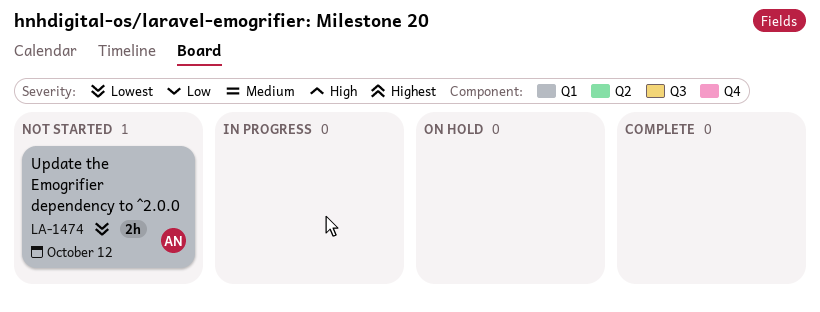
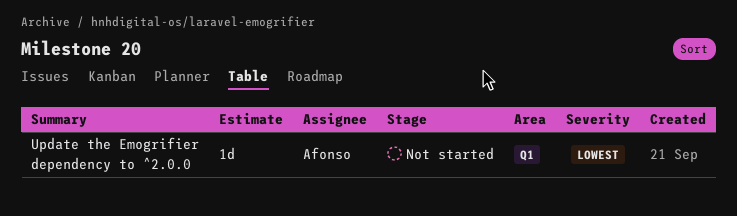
Update the Emogrifier dependency to ^2.0.0, estimate: 2h -> 1d

